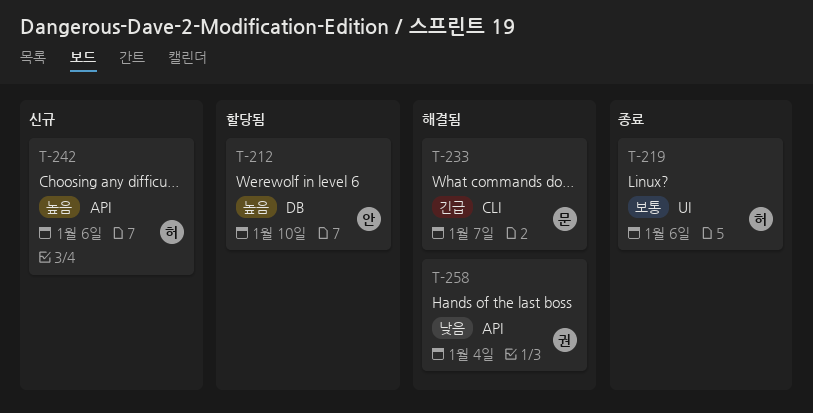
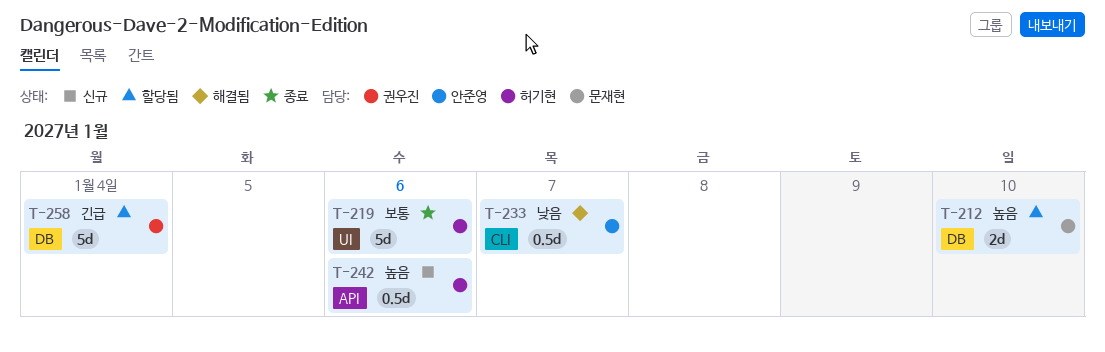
T-212, owner: 안준영 -> 문재현
T-233, owner: 문재현 -> 안준영
T-233, priority: 긴급 -> 낮음
T-258, status: 해결됨 -> 할당됨
T-258, priority: 낮음 -> 긴급
T-258, label: API -> DB

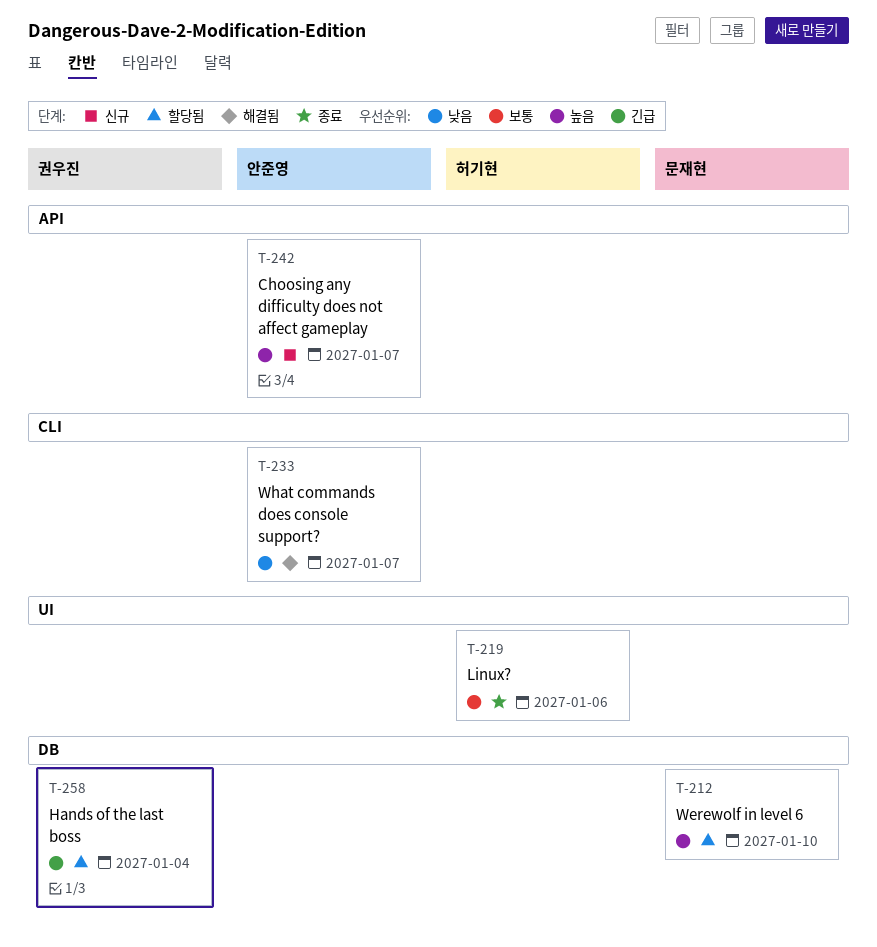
T-242, owner: 허기현 -> 안준영
T-242, due: Jan 6 -> Jan 7

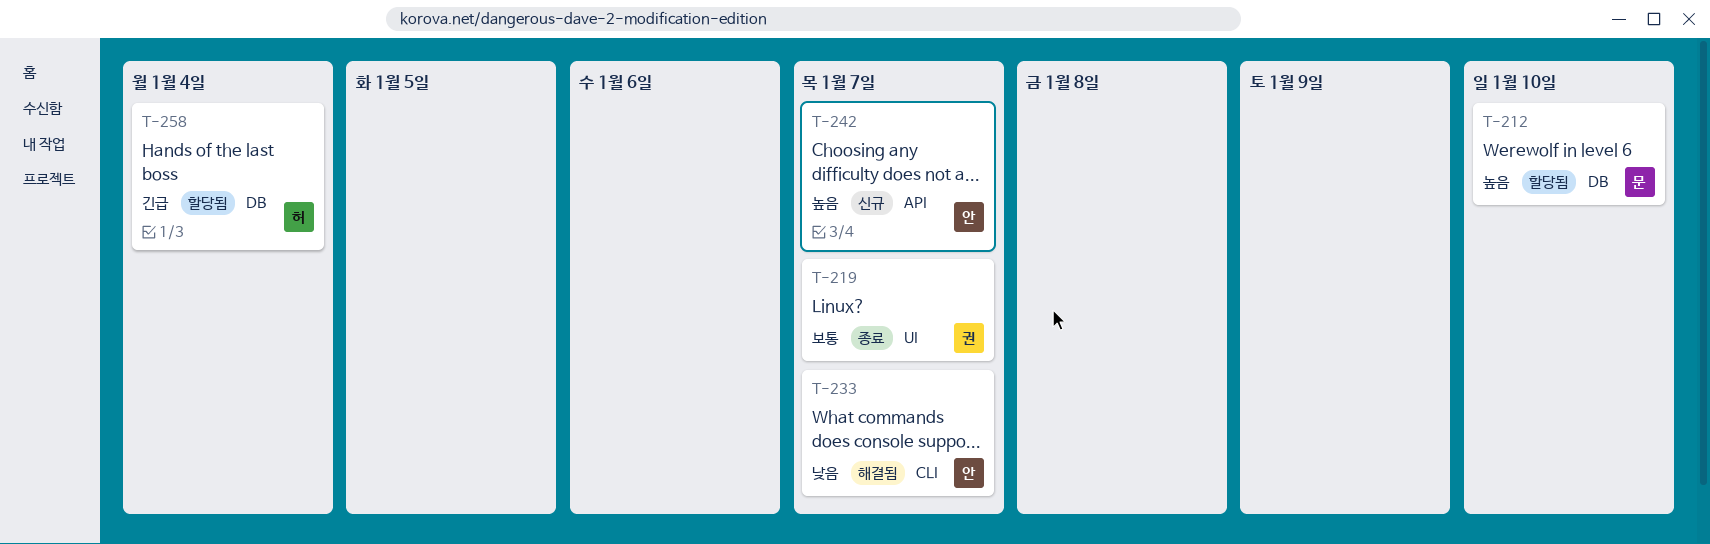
T-219, owner: 허기현 -> 권우진
T-219, due: Jan 6 -> Jan 7
T-258, owner: 권우진 -> 허기현

